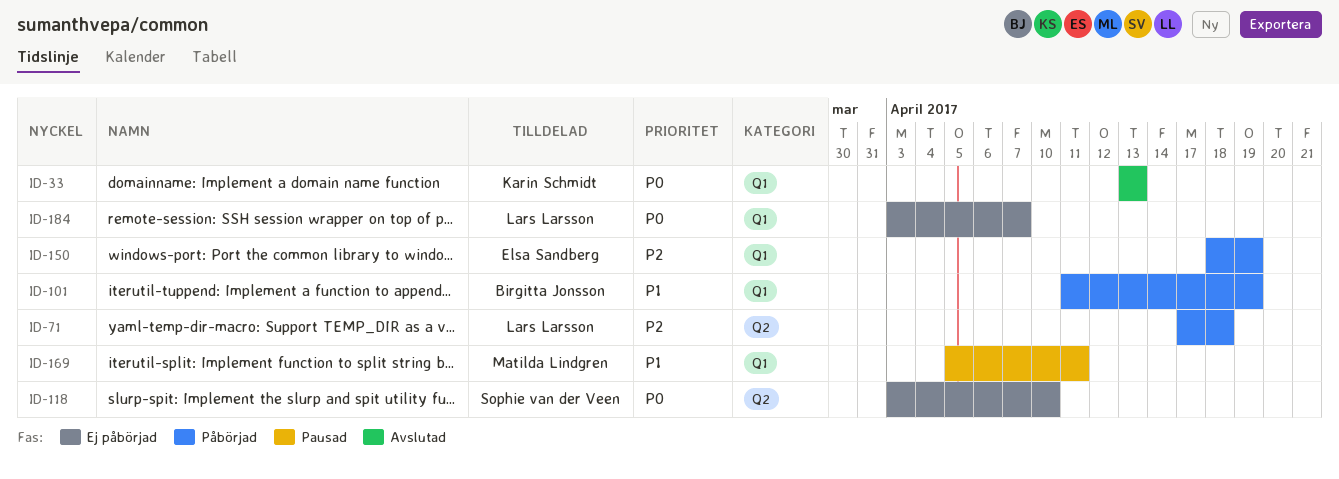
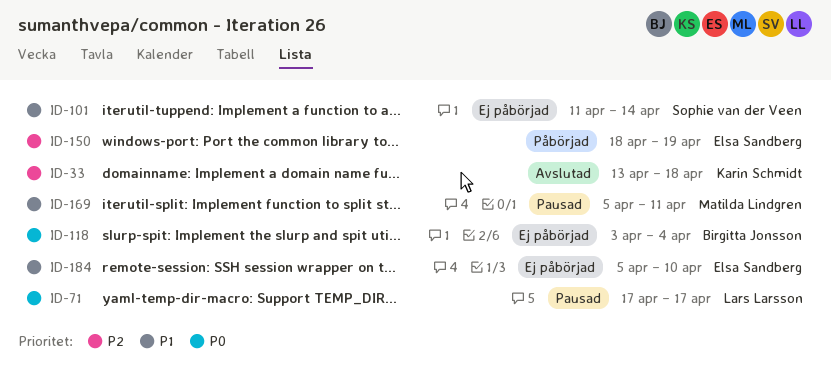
ID-33, priority: P0 -> P2
ID-33, due: Apr 13 -> Apr 18
ID-71, status: Påbörjad -> Pausad
ID-71, priority: P2 -> P0
ID-71, due: Apr 18 -> Apr 17
ID-101, status: Påbörjad -> Ej påbörjad
ID-101, owner: Birgitta Jonsson -> Sophie van der Veen
ID-101, due: Apr 19 -> Apr 14
ID-118, owner: Sophie van der Veen -> Birgitta Jonsson
ID-118, due: Apr 10 -> Apr 4
ID-184, owner: Lars Larsson -> Elsa Sandberg
ID-184, priority: P0 -> P1
ID-184, start: Apr 3 -> Apr 5
ID-184, due: Apr 7 -> Apr 10

